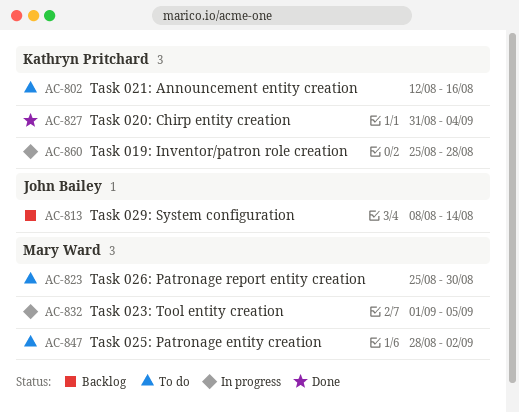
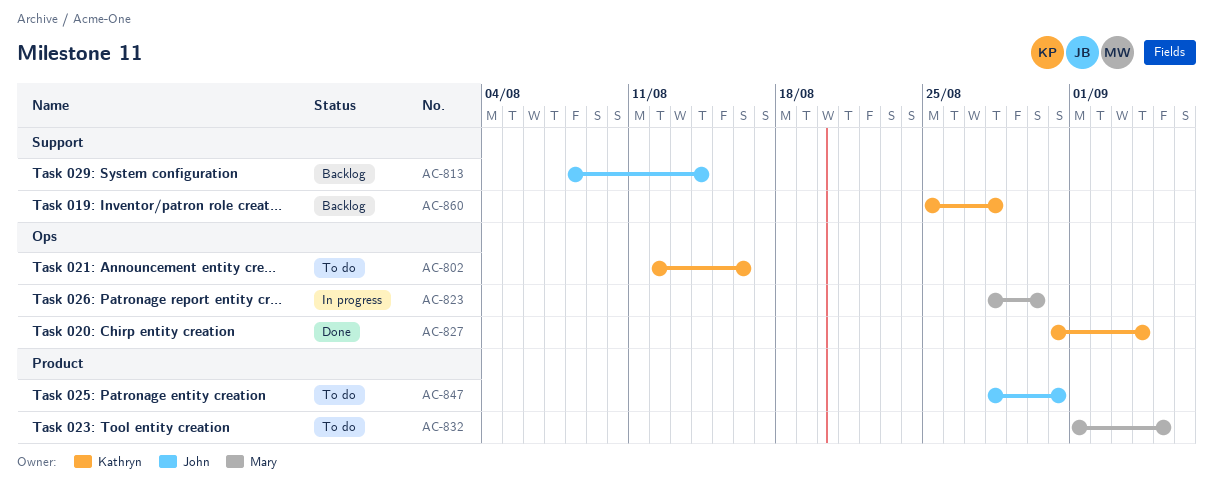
AC-823, status: To do -> In progress
AC-823, start: Aug 25 -> Aug 28
AC-832, status: In progress -> To do
AC-847, owner: Mary Ward -> John Bailey
AC-847, due: Sep 2 -> Aug 31
AC-860, status: In progress -> Backlog

